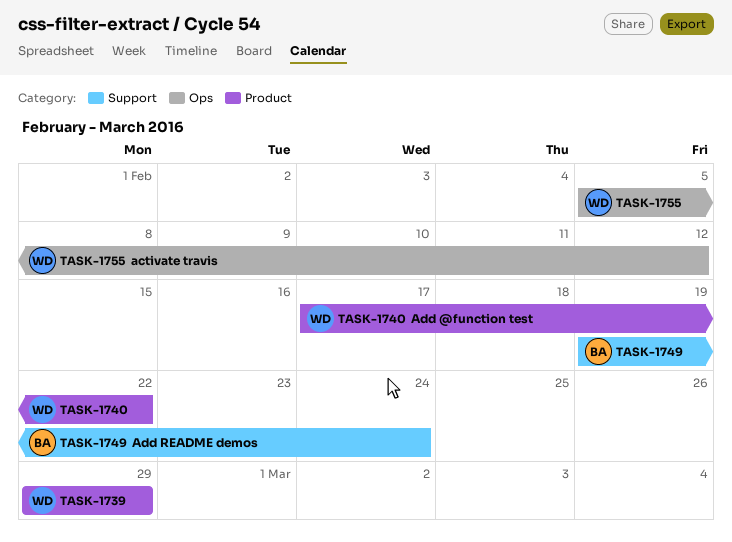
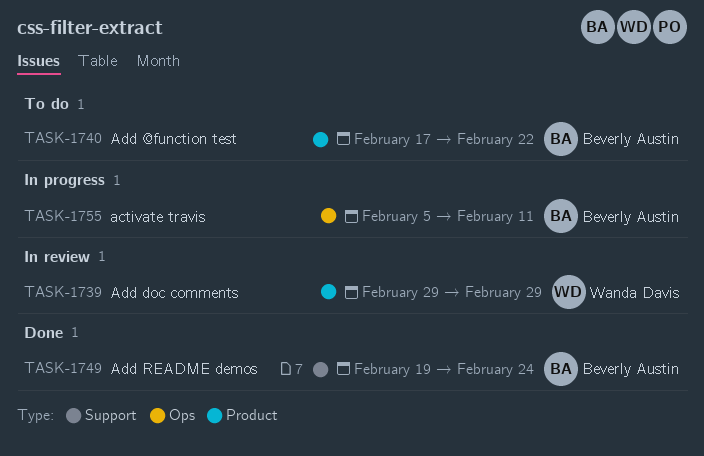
TASK-1740, owner: Wanda Davis -> Beverly Austin
TASK-1755, owner: Wanda Davis -> Beverly Austin
TASK-1755, due: Feb 12 -> Feb 11

